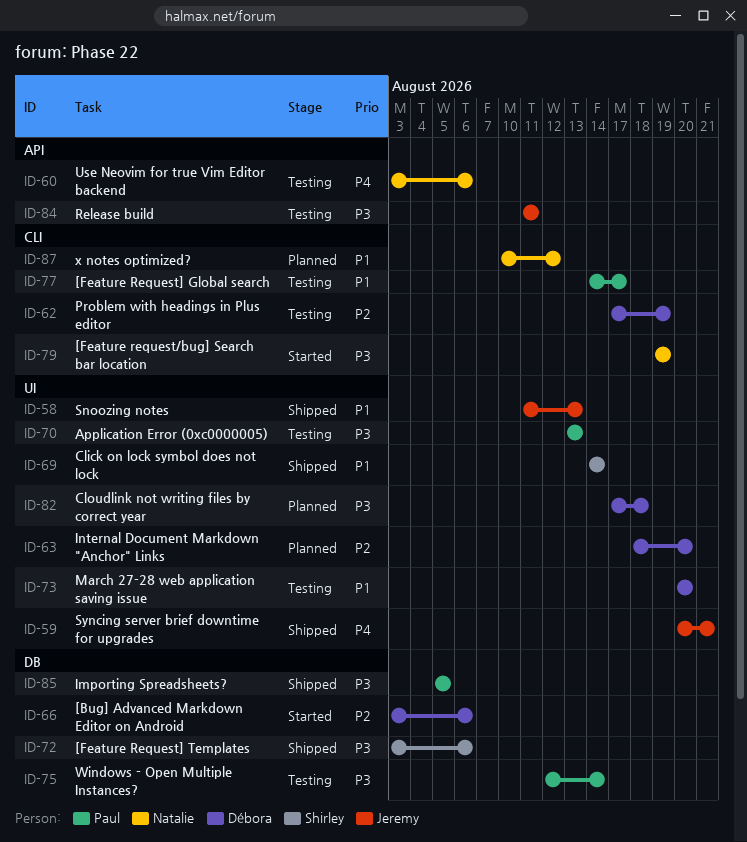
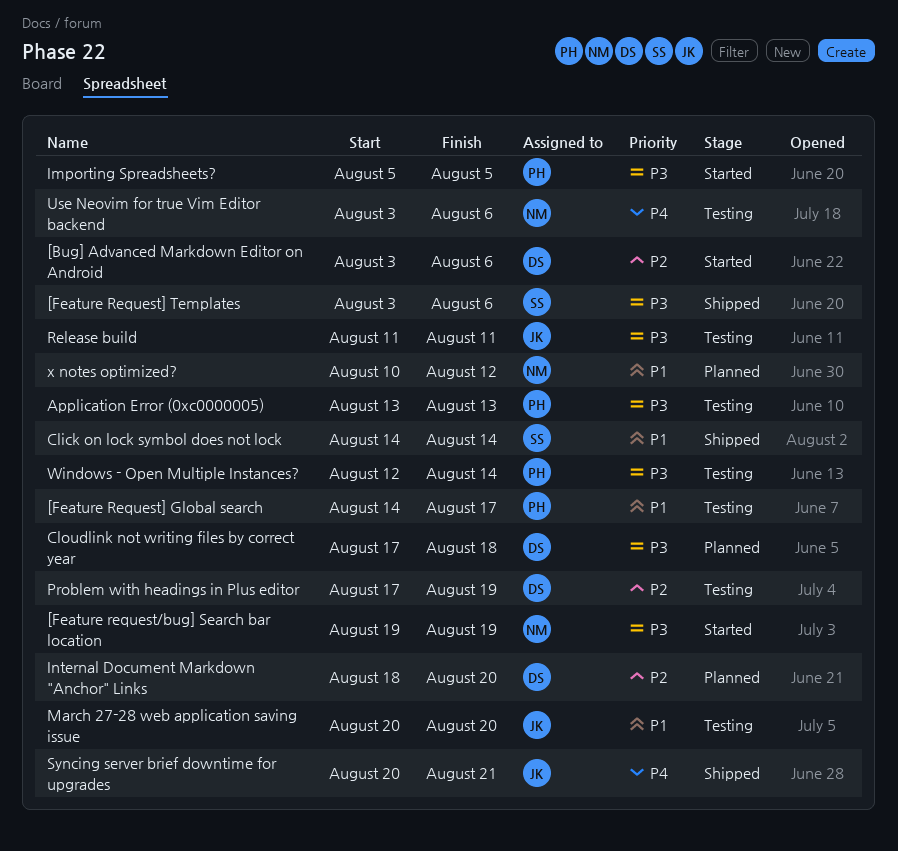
Importing Spreadsheets?, status: Shipped -> Started
March 27-28 web application saving issue, owner: Débora -> Jeremy
Snoozing notes: present -> none

